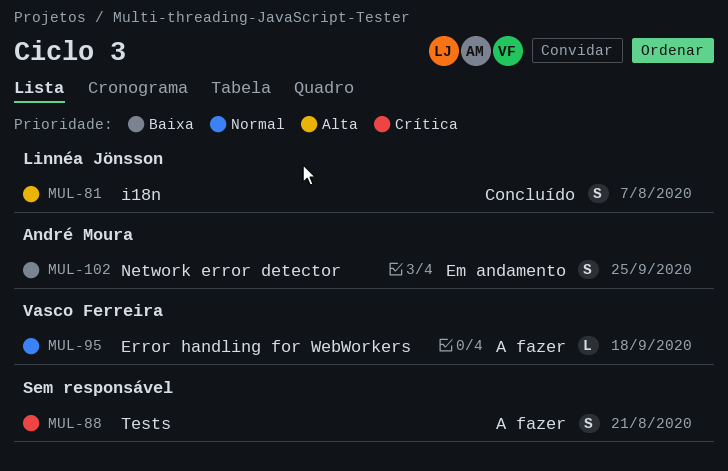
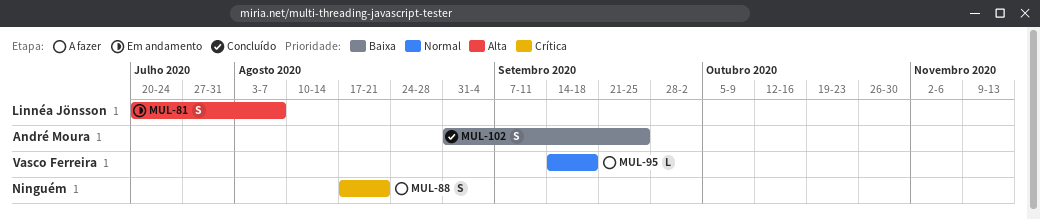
MUL-81, status: Concluído -> Em andamento
MUL-102, status: Em andamento -> Concluído

